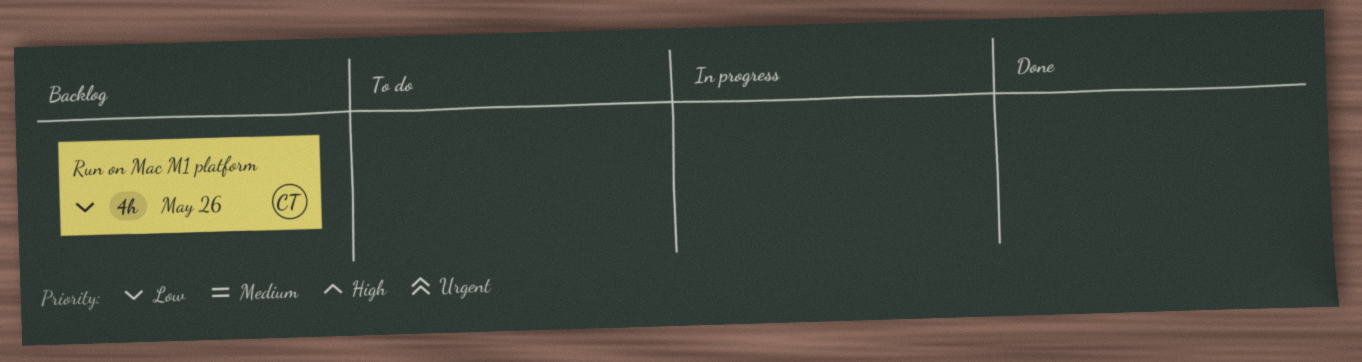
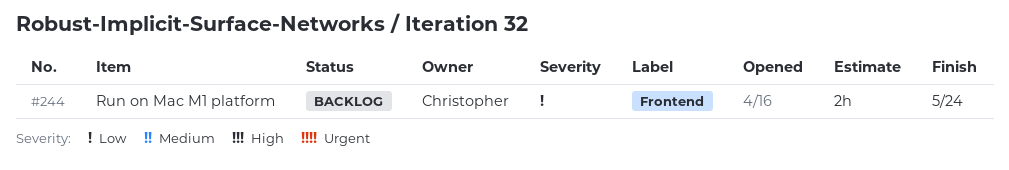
Run on Mac M1 platform, estimate: 4h -> 2h
Run on Mac M1 platform, due: May 26 -> May 24

